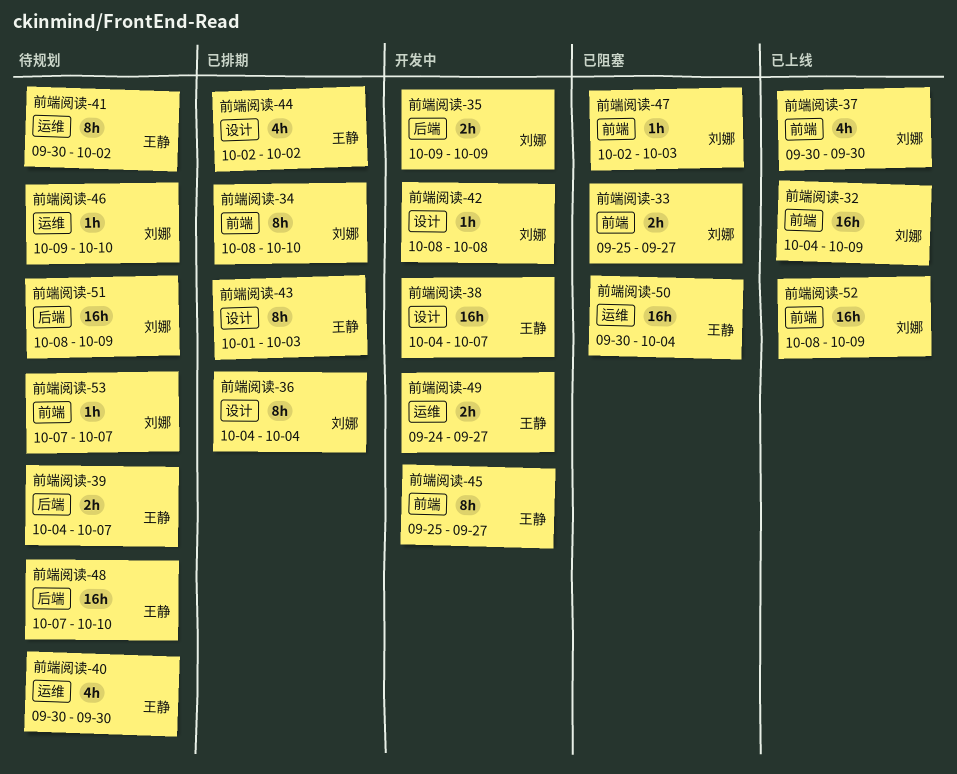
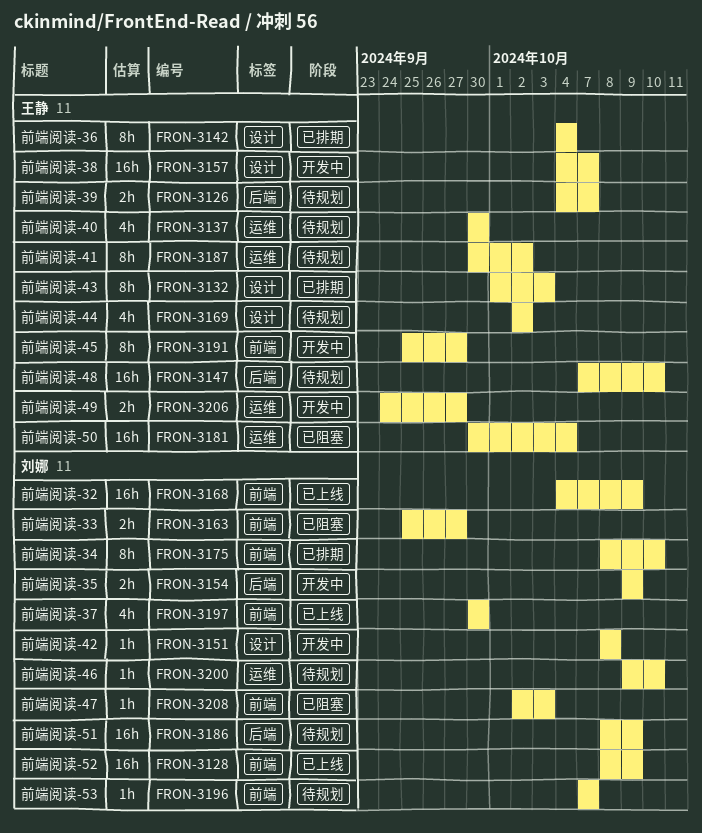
前端阅读-36, owner: 刘娜 -> 王静
前端阅读-44, status: 已排期 -> 待规划

